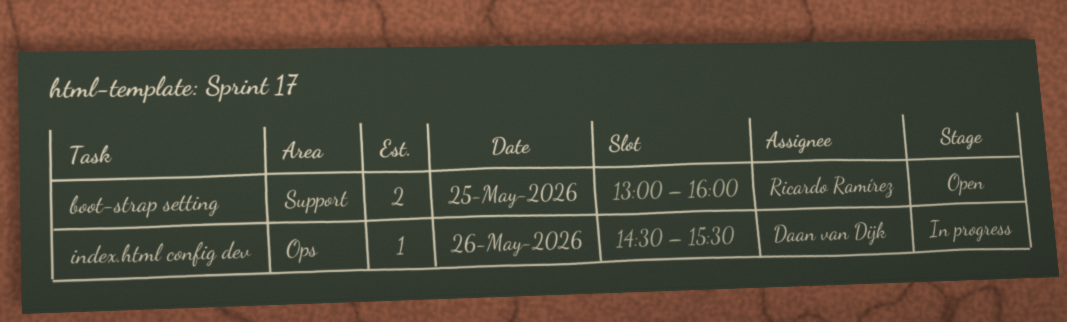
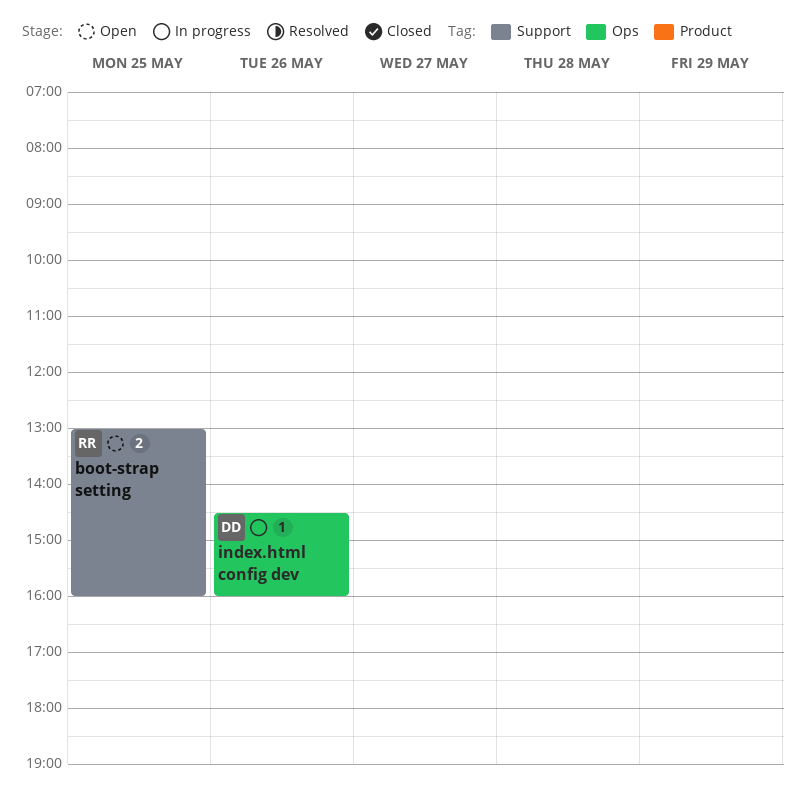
index.html config dev, ends: 15:30 -> 16:00

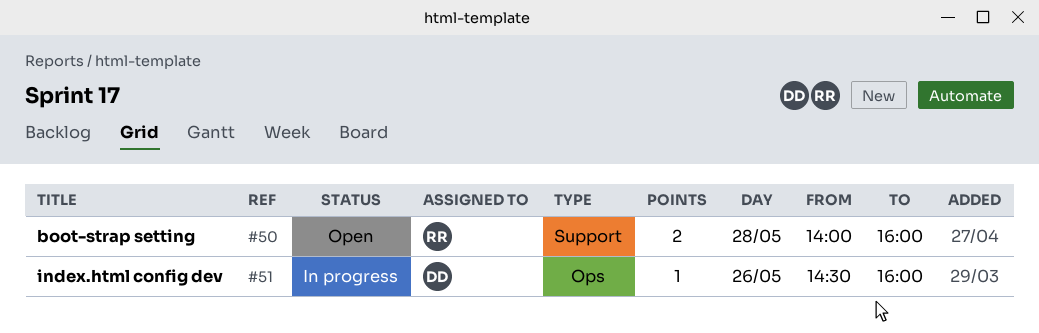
boot-strap setting, day: May 25 -> May 28
boot-strap setting, begins: 13:00 -> 14:00

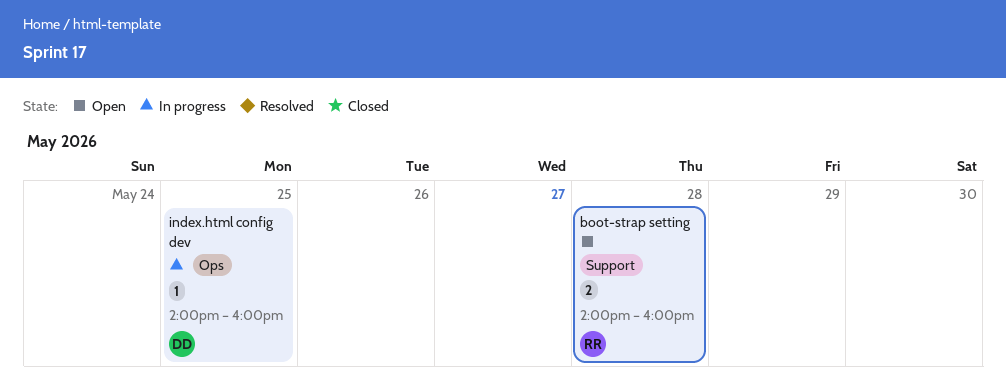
index.html config dev, day: May 26 -> May 25
index.html config dev, begins: 14:30 -> 14:00

